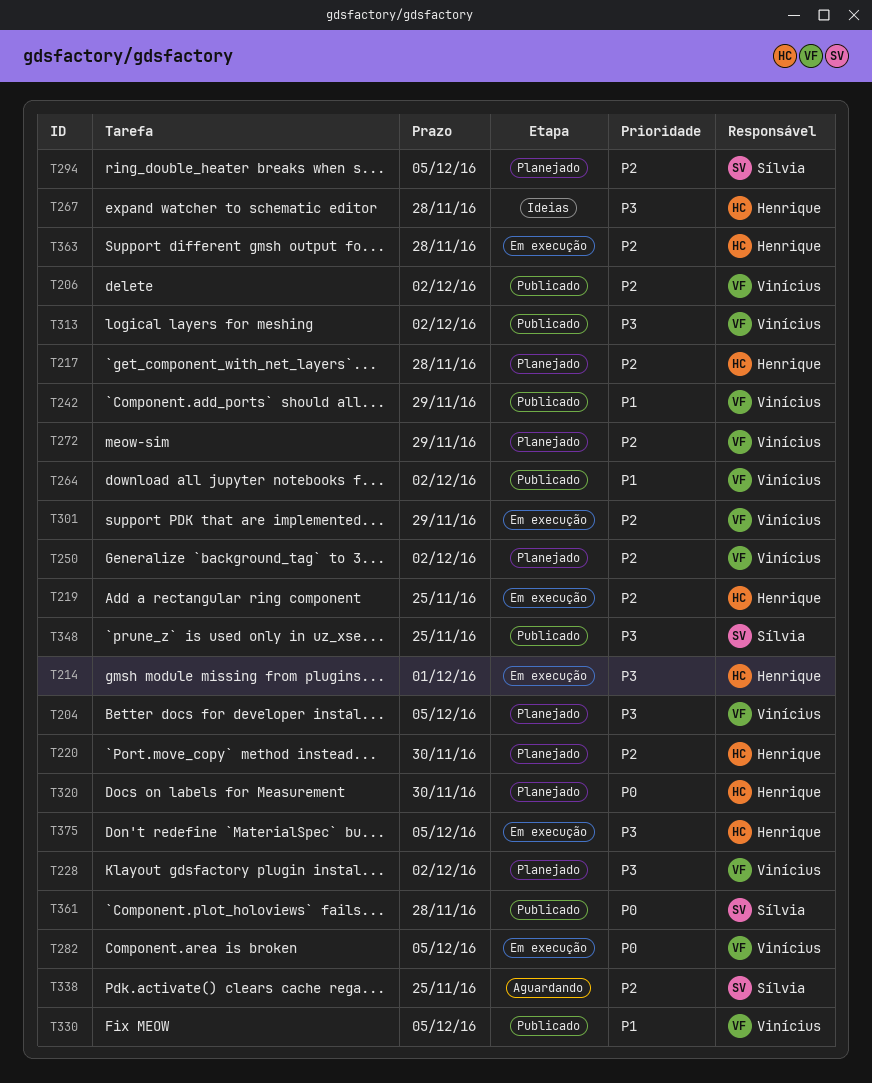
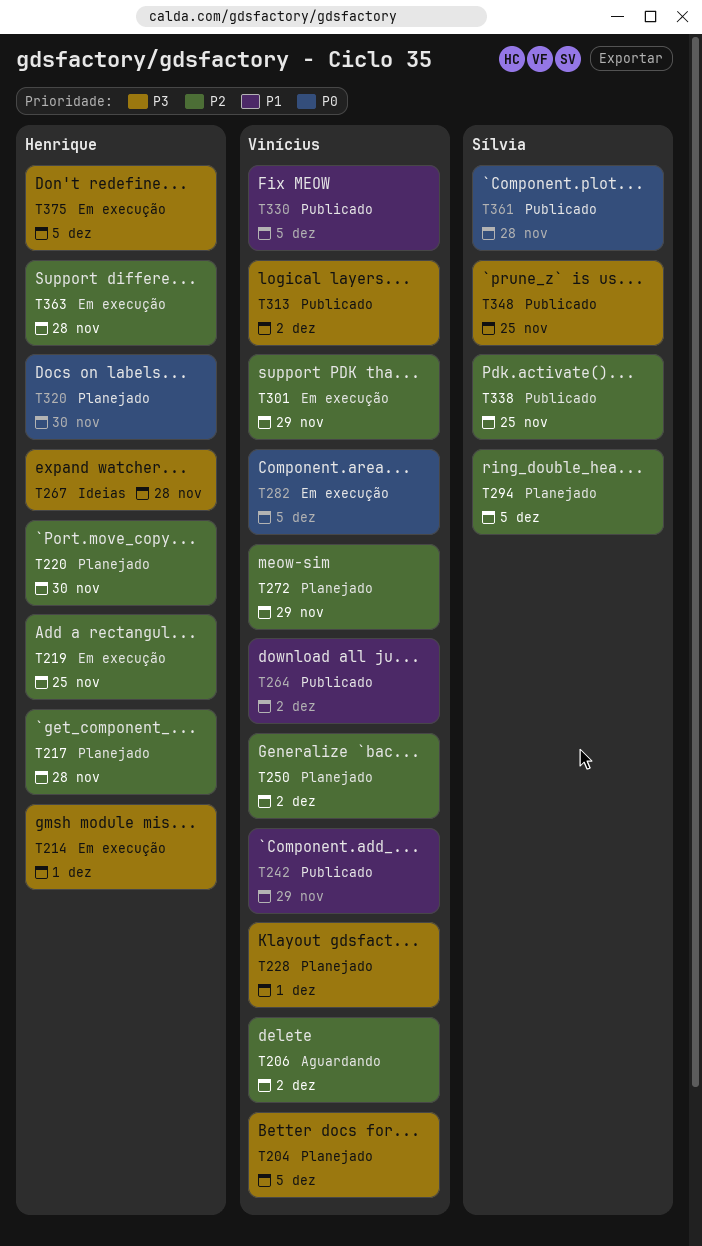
T206, status: Publicado -> Aguardando
T228, due: Dec 2 -> Dec 1
T338, status: Aguardando -> Publicado

